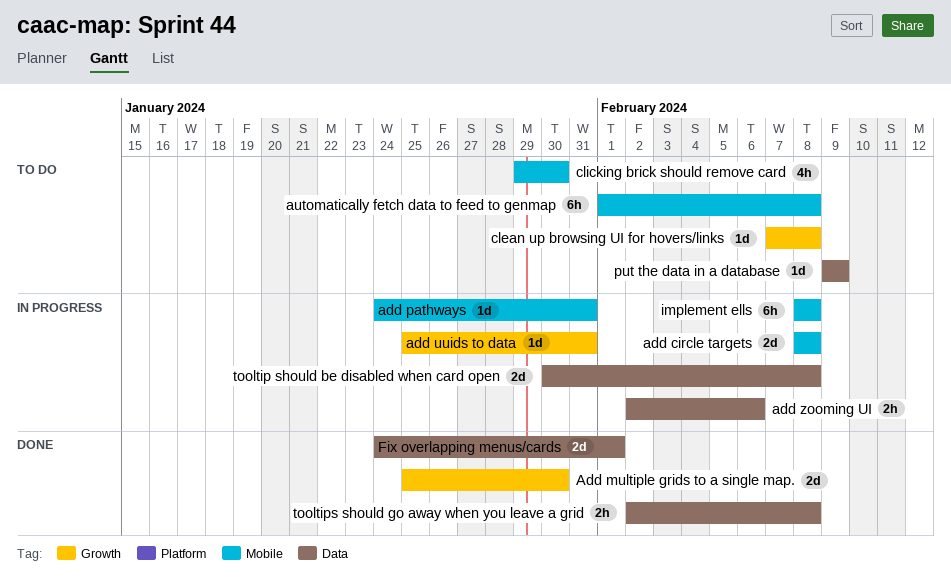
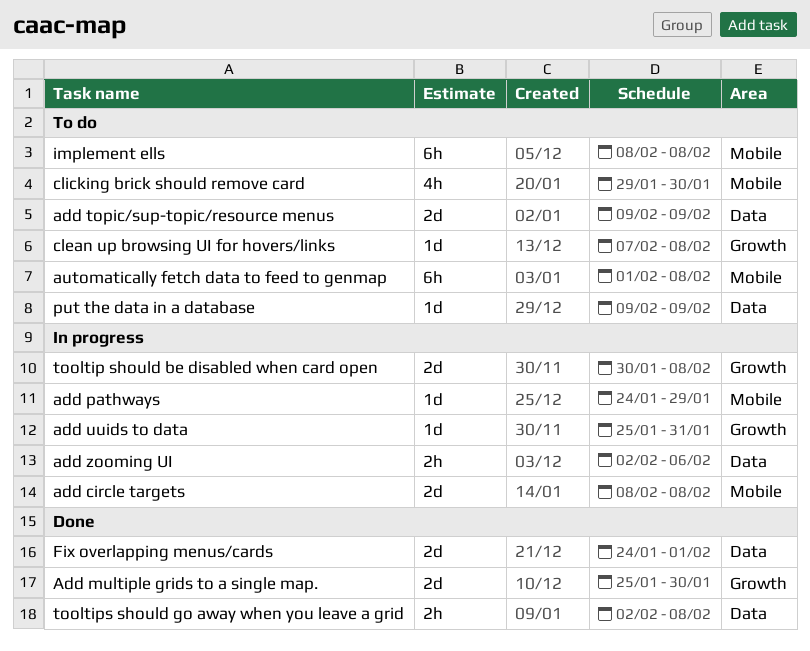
add pathways, due: Jan 31 -> Jan 29
add topic/sup-topic/resource menus: none -> present
implement ells, status: In progress -> To do
tooltip should be disabled when card open, label: Data -> Growth

